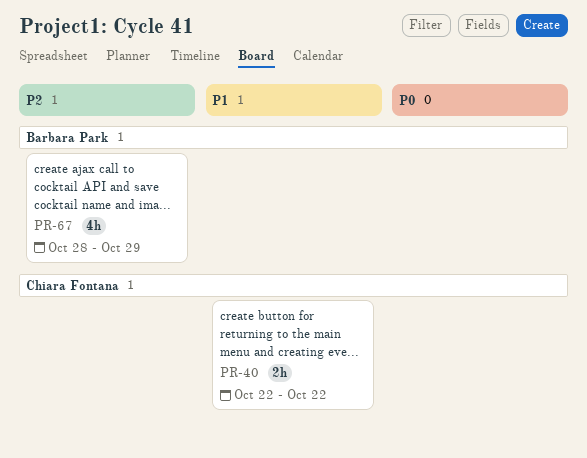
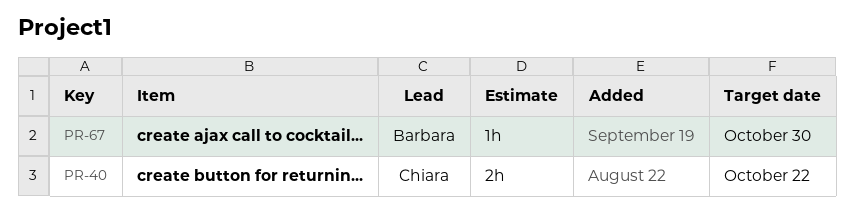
PR-67, estimate: 4h -> 1h
PR-67, due: Oct 29 -> Oct 30

